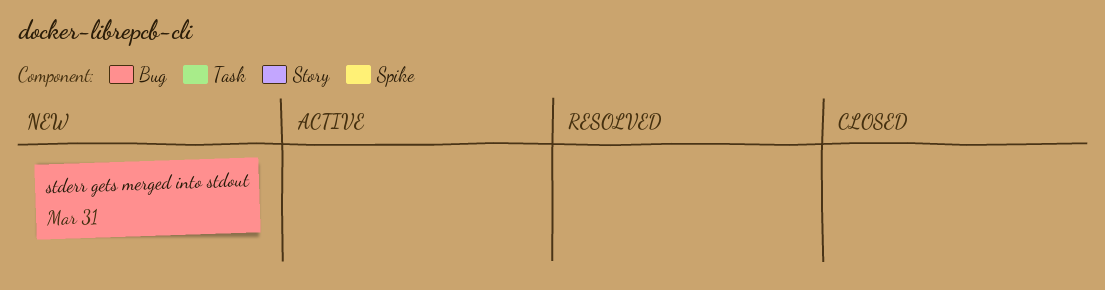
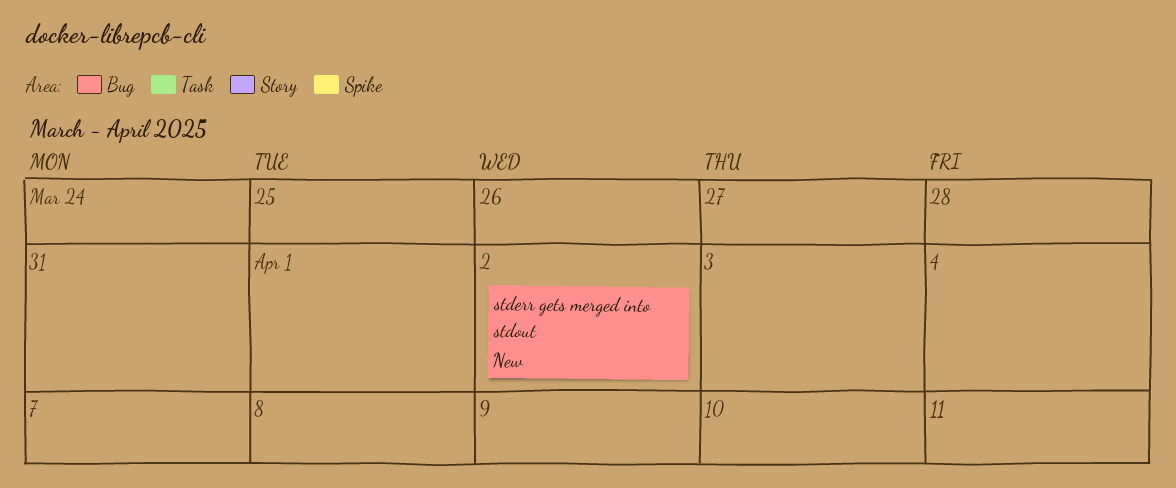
stderr gets merged into stdout, due: Mar 31 -> Apr 2

